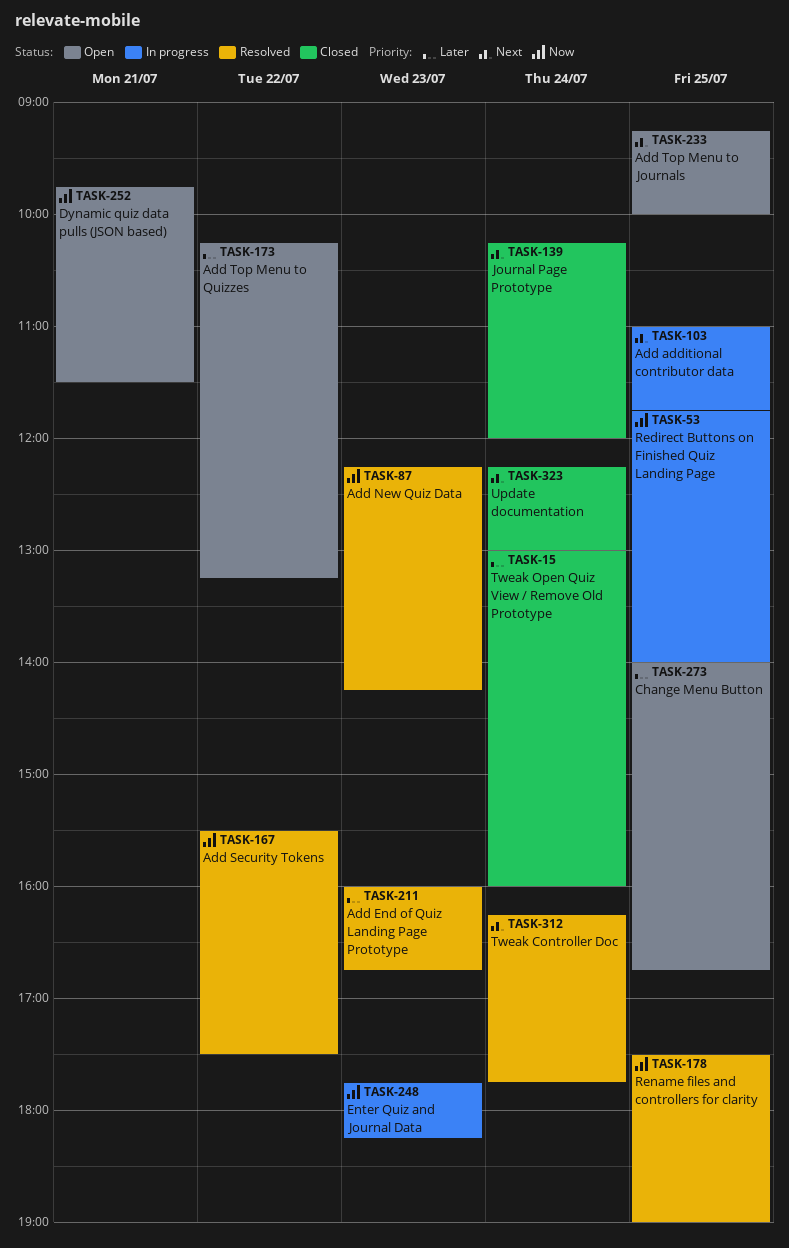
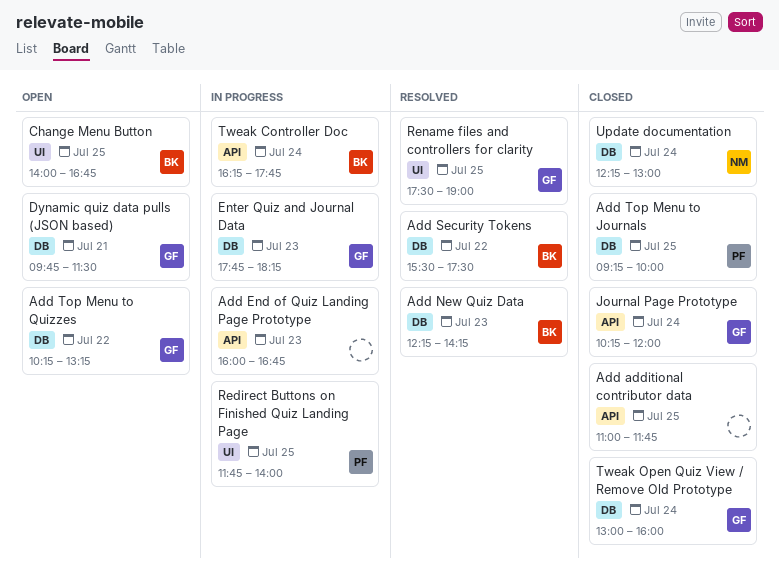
Add additional contributor data, status: In progress -> Closed
Add End of Quiz Landing Page Prototype, status: Resolved -> In progress
Add Top Menu to Journals, status: Open -> Closed
Tweak Controller Doc, status: Resolved -> In progress

